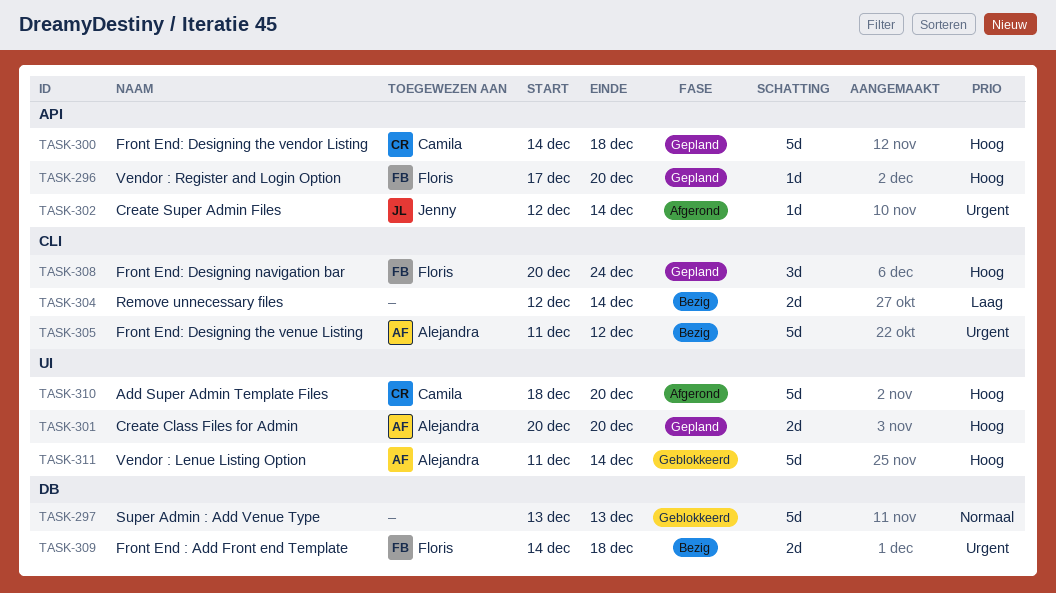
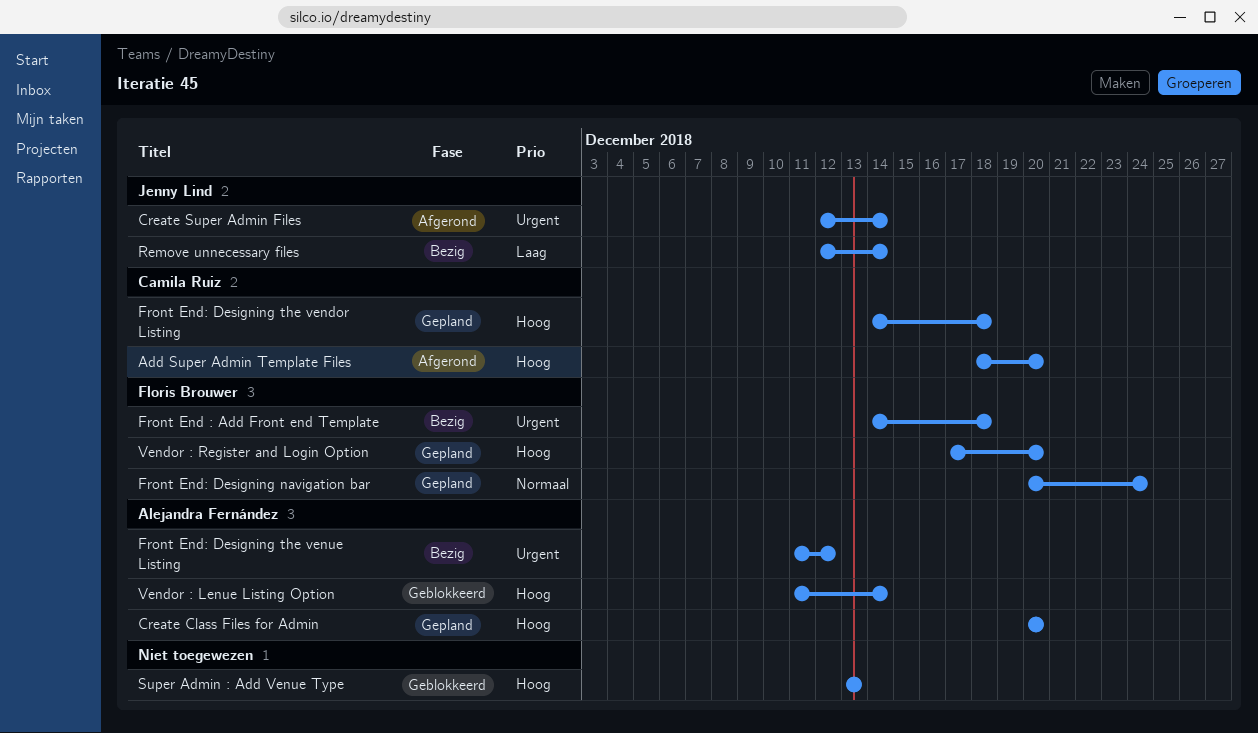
Front End: Designing navigation bar, priority: Hoog -> Normaal
Remove unnecessary files, owner: none -> Jenny Lind
Super Admin : Add Venue Type, priority: Normaal -> Hoog

